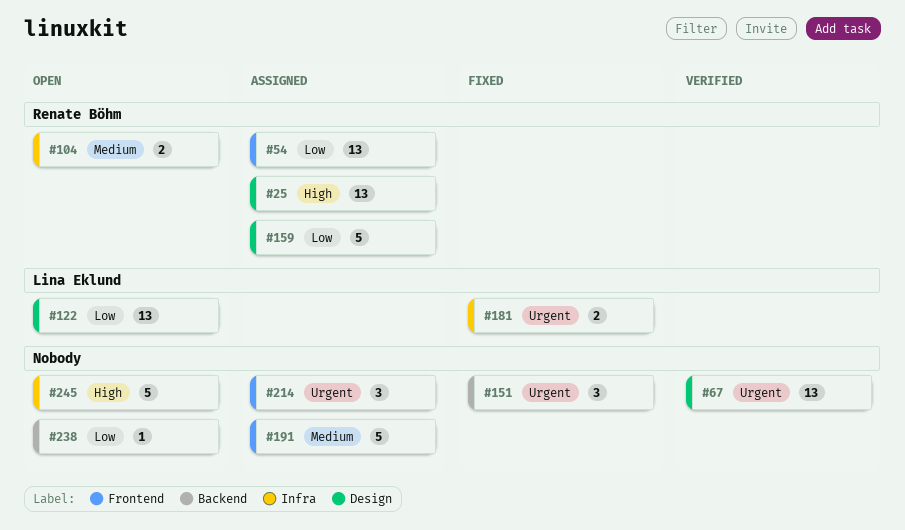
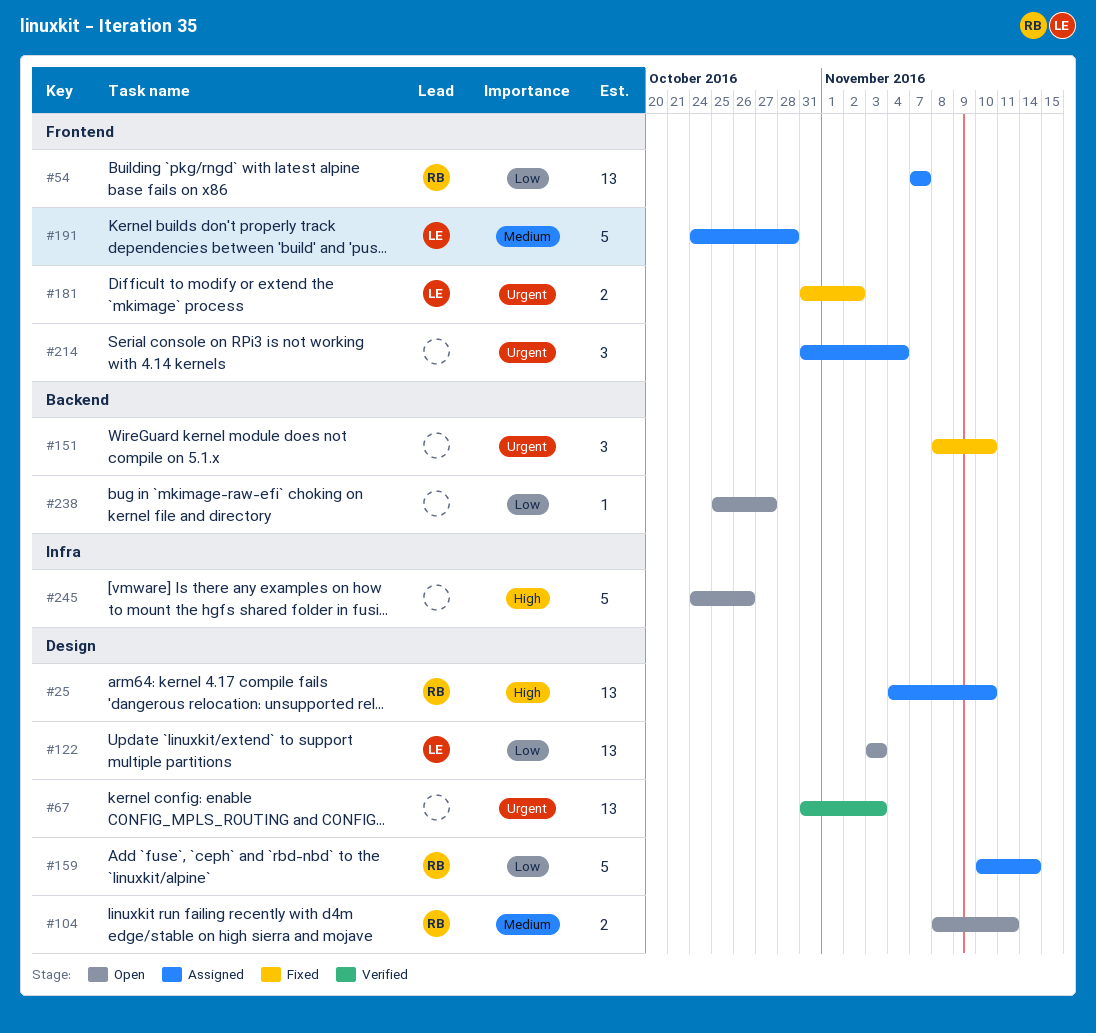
#104, label: Infra -> Design
#181, label: Infra -> Frontend
#191, owner: none -> Lina Eklund

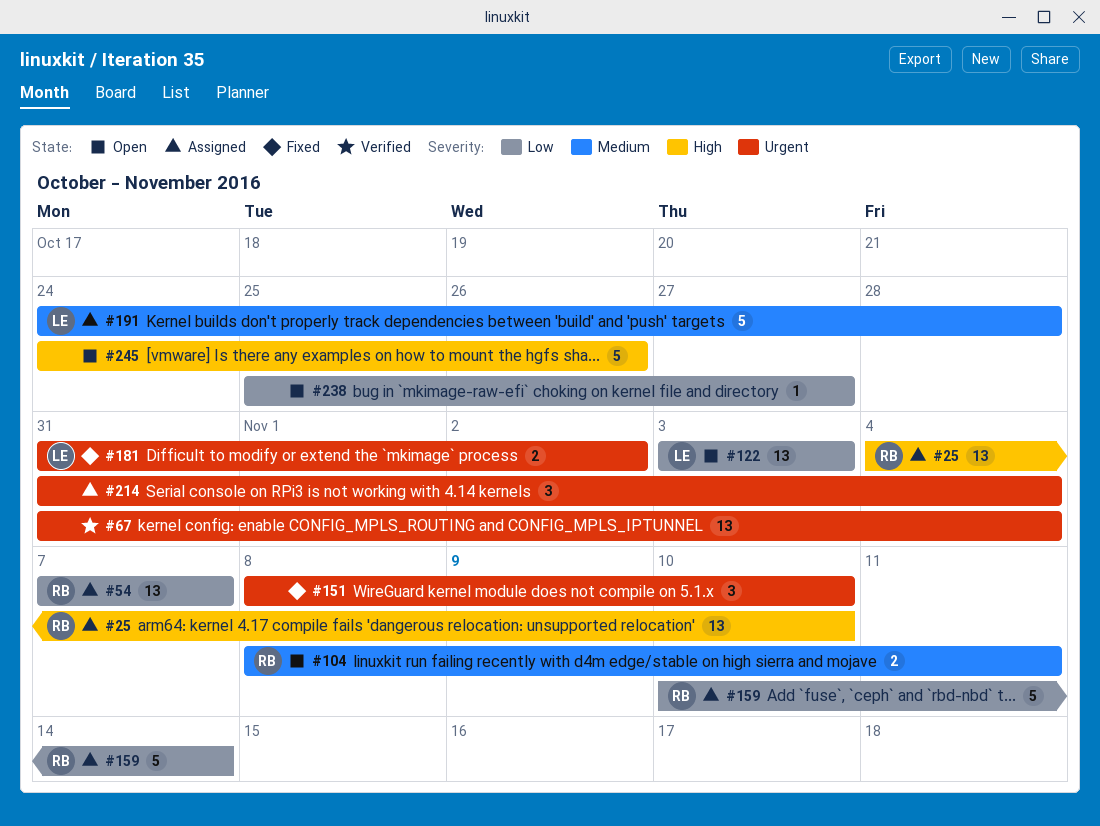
#67, due: Nov 3 -> Nov 4

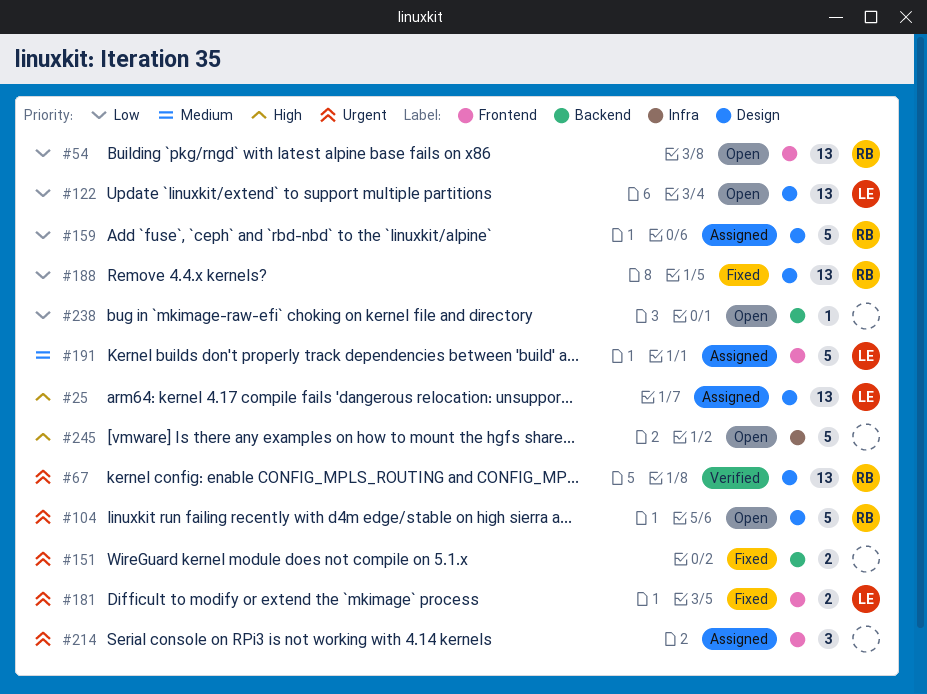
#25, owner: RB -> LE
#54, status: Assigned -> Open
#67, owner: none -> RB
#104, priority: Medium -> Urgent
#104, estimate: 2 -> 5
#151, estimate: 3 -> 2
#188: none -> present

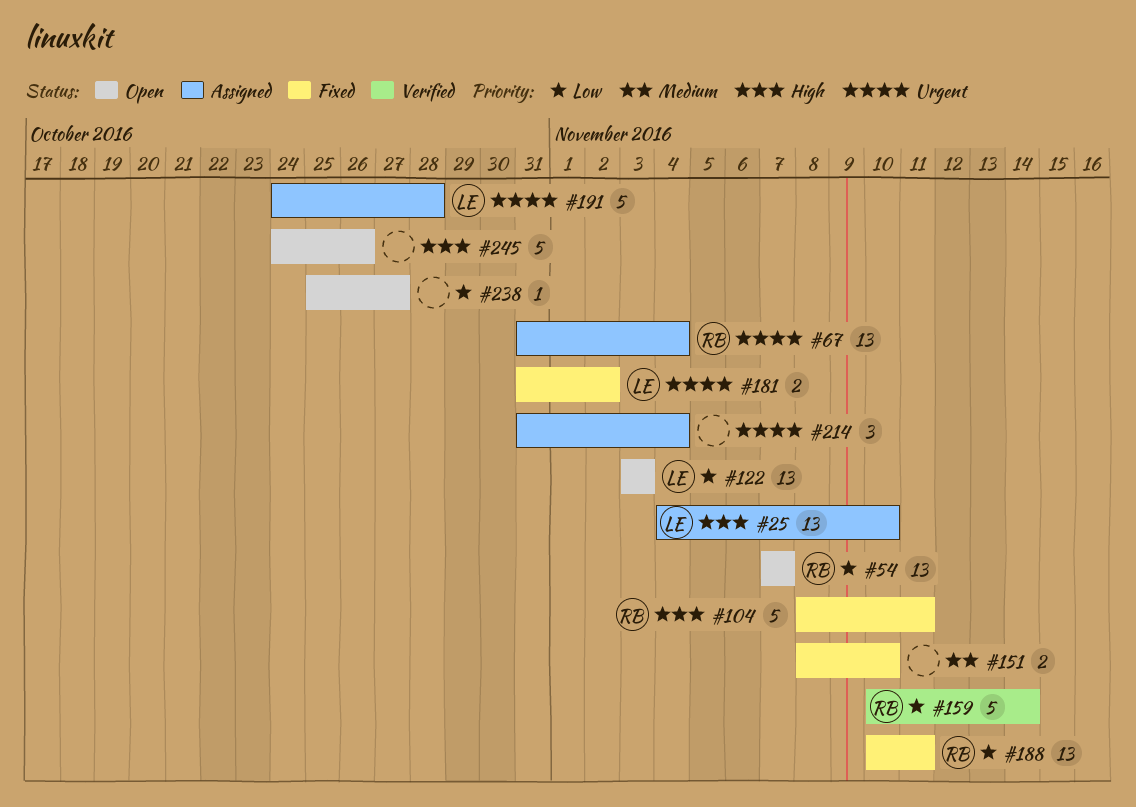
#67, status: Verified -> Assigned
#104, status: Open -> Fixed
#104, priority: Urgent -> High
#151, priority: Urgent -> Medium
#159, status: Assigned -> Verified
#191, priority: Medium -> Urgent

